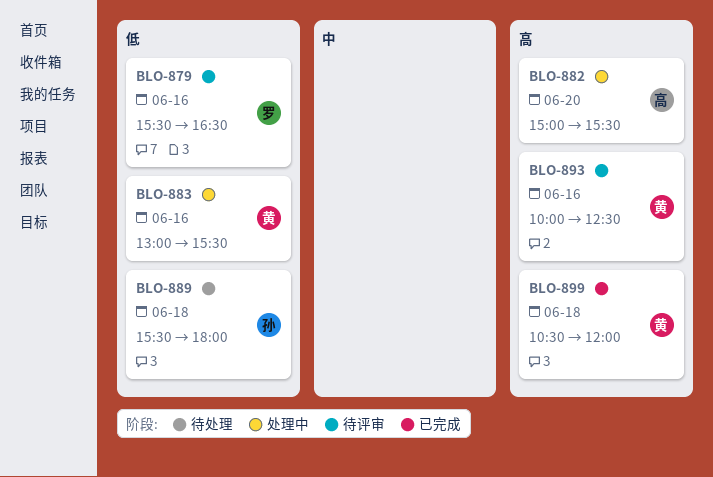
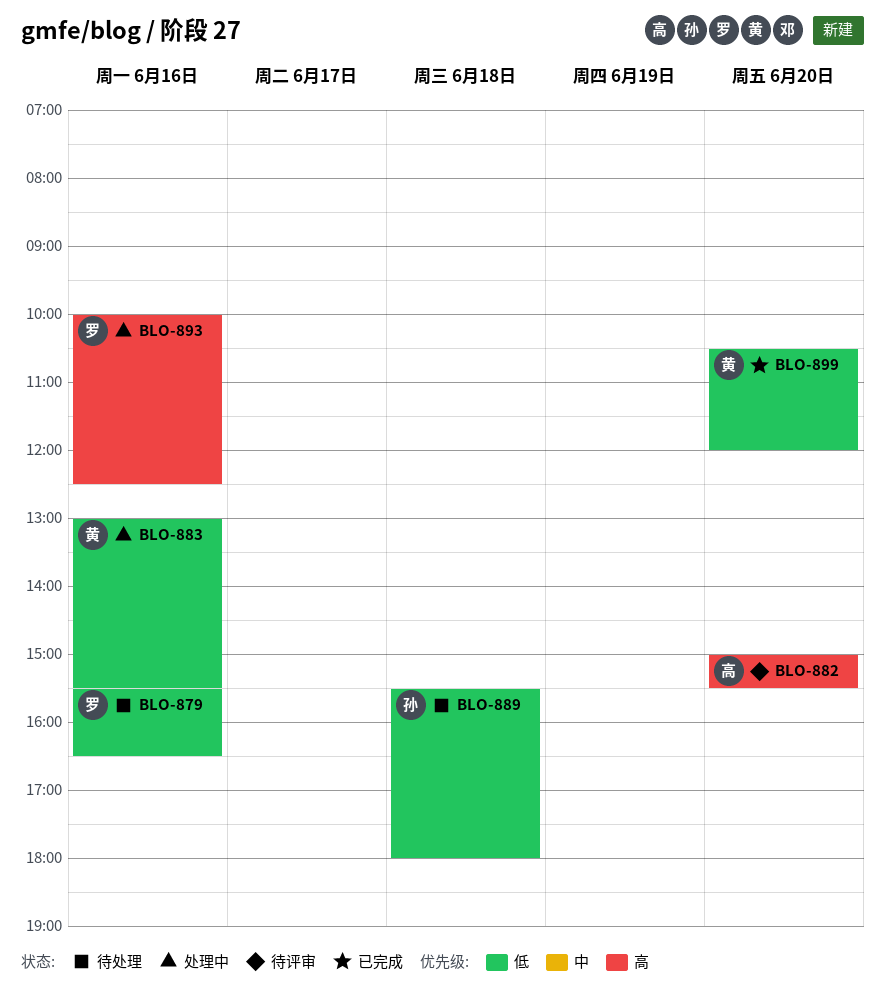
BLO-879, status: 待评审 -> 待处理
BLO-882, status: 处理中 -> 待评审
BLO-893, status: 待评审 -> 处理中
BLO-893, owner: 黄 -> 罗
BLO-899, priority: 高 -> 低
BLO-899, day: Jun 18 -> Jun 20

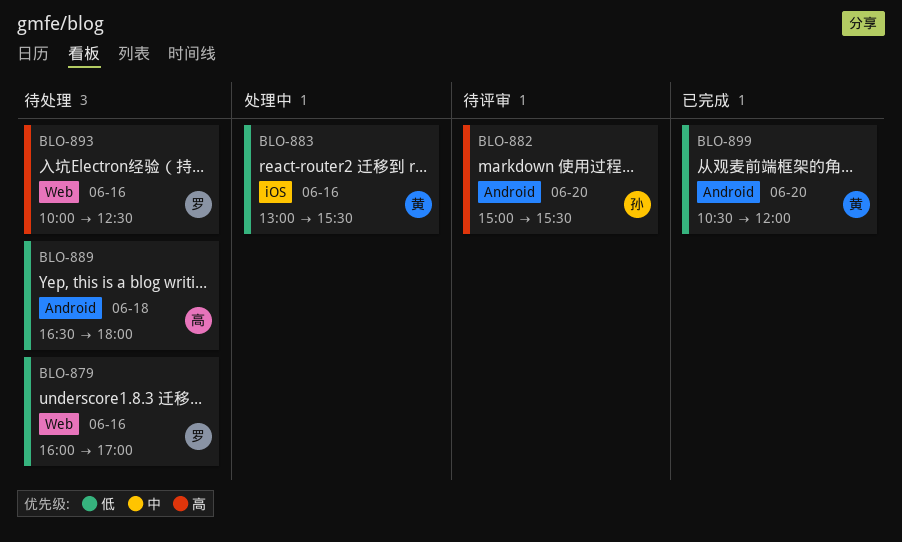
BLO-879, begins: 15:30 -> 16:00
BLO-879, ends: 16:30 -> 17:00
BLO-882, owner: 高 -> 孙
BLO-889, owner: 孙 -> 高
BLO-889, begins: 15:30 -> 16:30
BLO-893, status: 处理中 -> 待处理

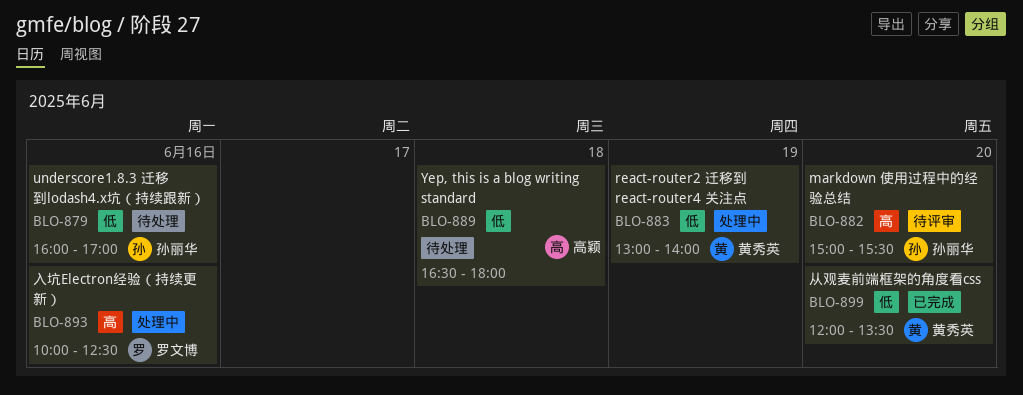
BLO-879, owner: 罗文博 -> 孙丽华
BLO-883, day: Jun 16 -> Jun 19
BLO-883, ends: 15:30 -> 14:00
BLO-893, status: 待处理 -> 处理中
BLO-899, begins: 10:30 -> 12:00
BLO-899, ends: 12:00 -> 13:30

